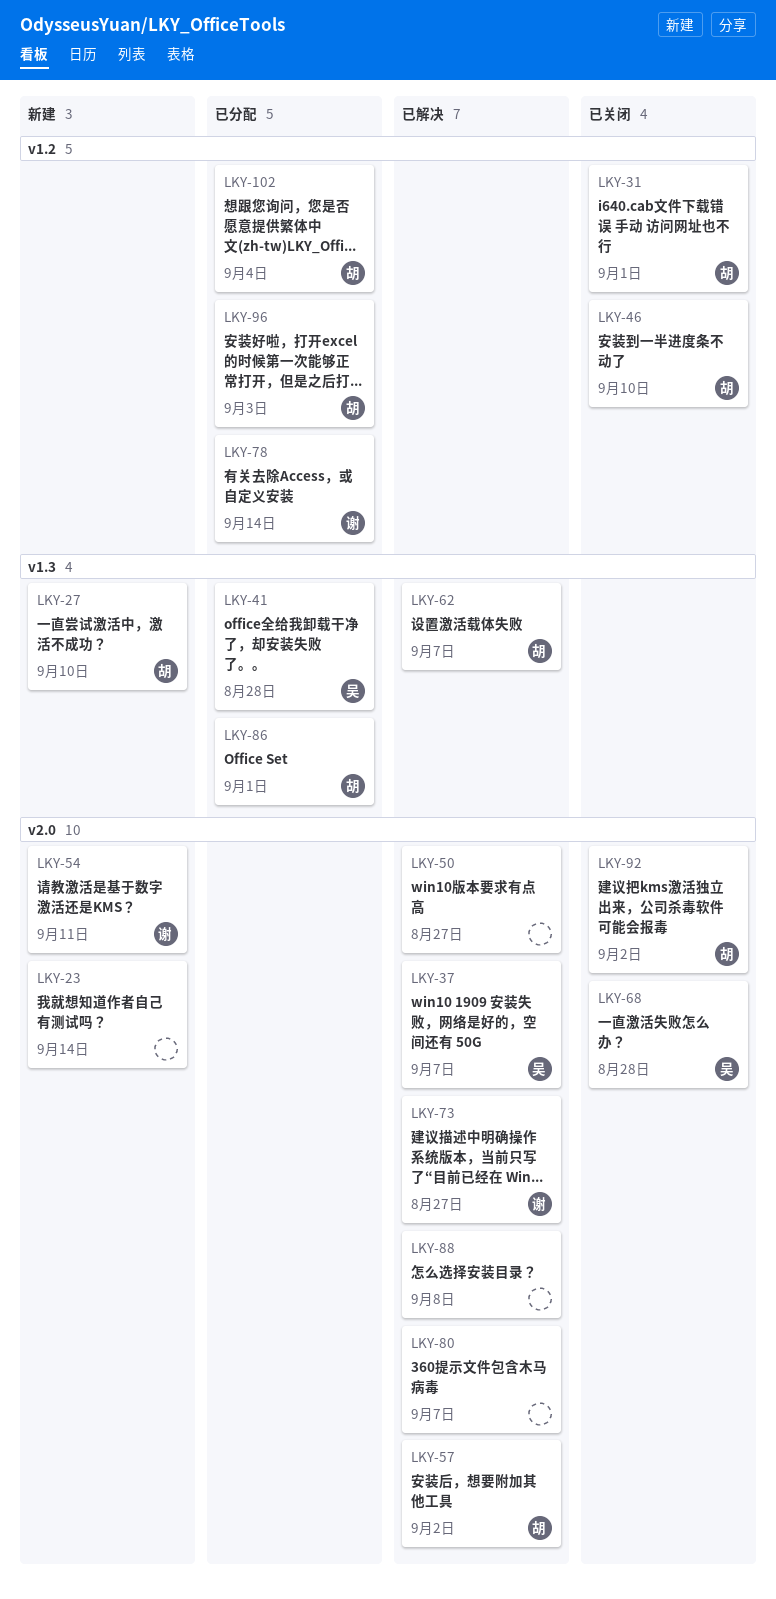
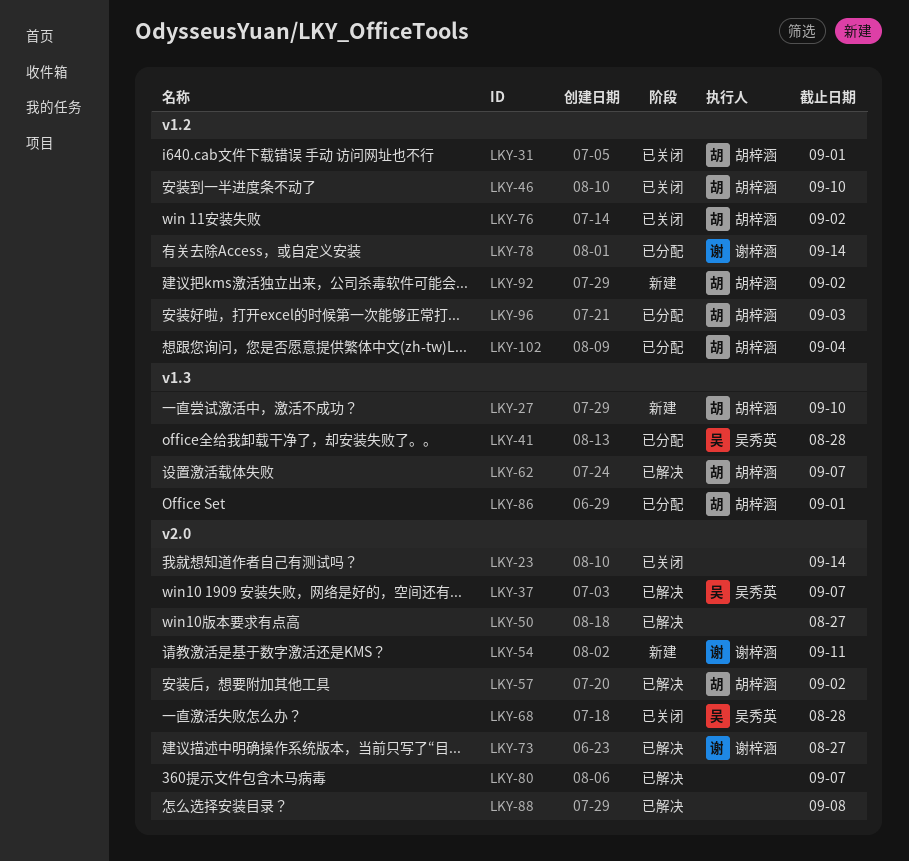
LKY-23, status: 新建 -> 已关闭
LKY-76: none -> present
LKY-92, status: 已关闭 -> 新建
LKY-92, label: v2.0 -> v1.2

